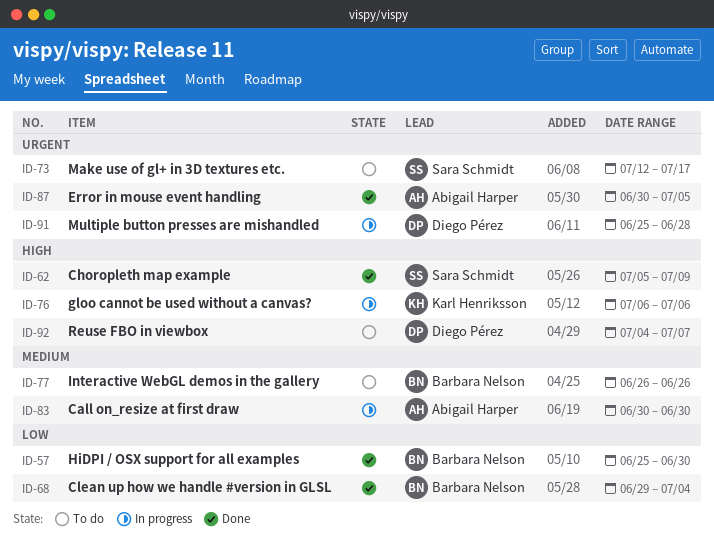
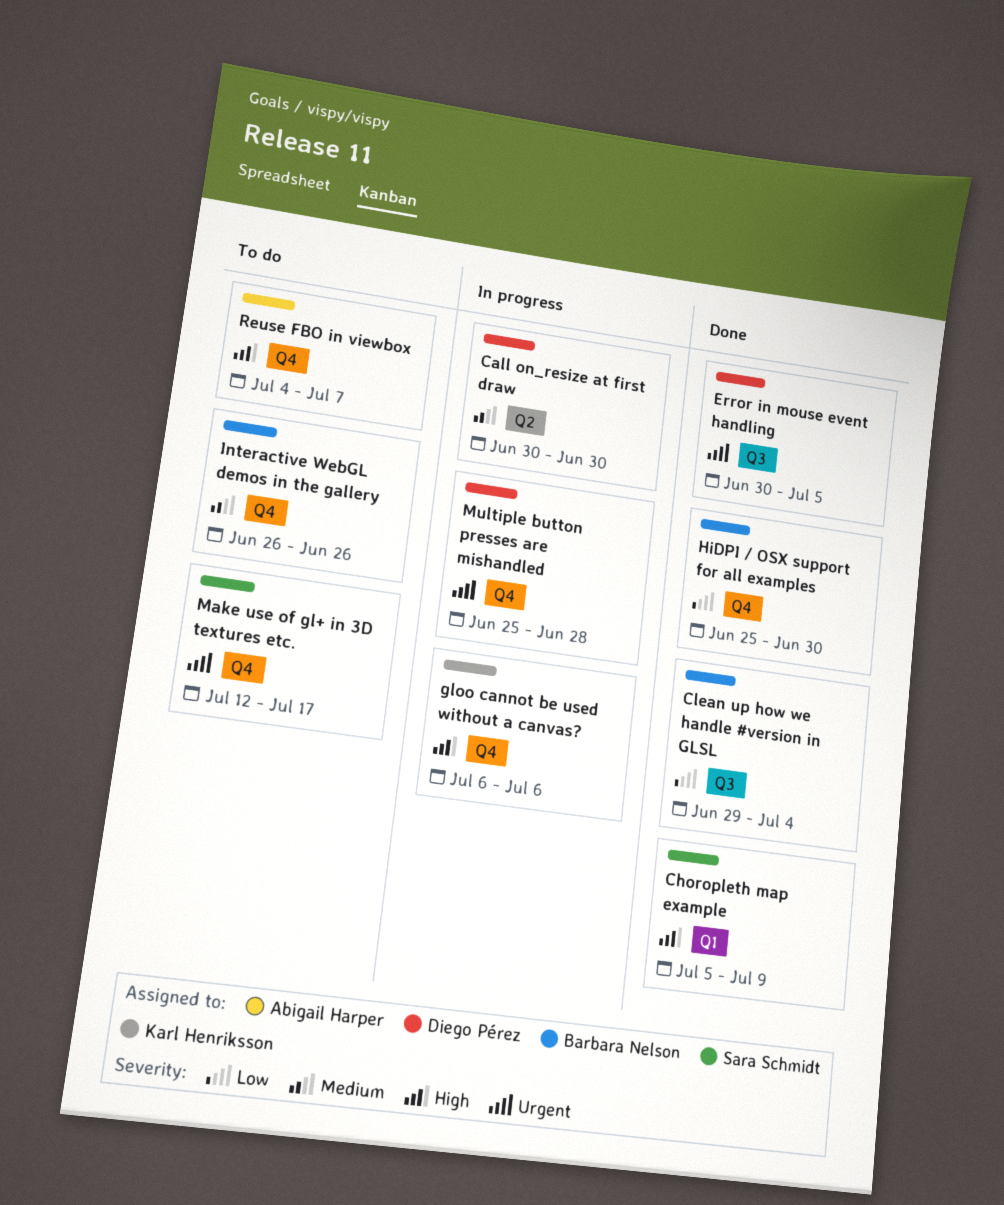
Call on_resize at first draw, owner: Abigail Harper -> Diego Pérez
Error in mouse event handling, owner: Abigail Harper -> Diego Pérez
Reuse FBO in viewbox, owner: Diego Pérez -> Abigail Harper

